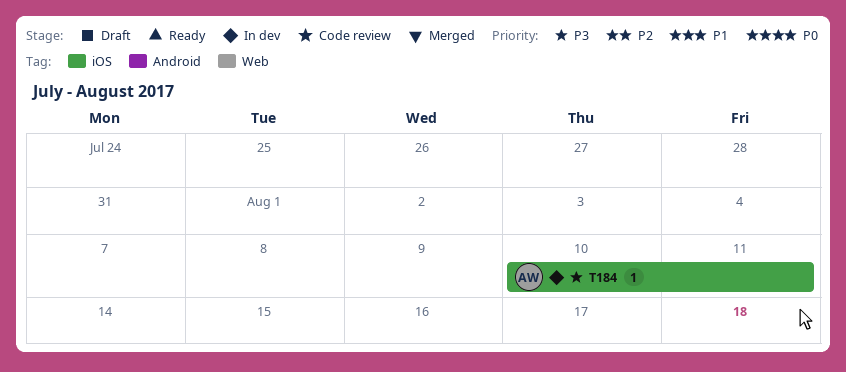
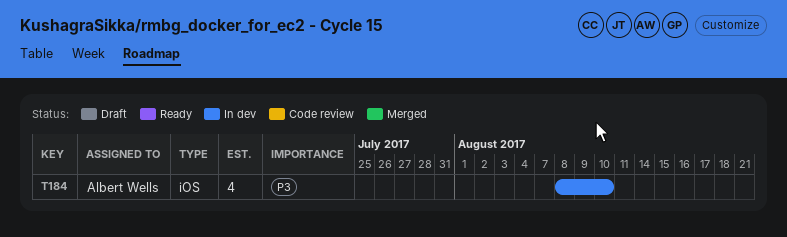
T184, estimate: 1 -> 4
T184, start: Aug 10 -> Aug 8
T184, due: Aug 11 -> Aug 10

